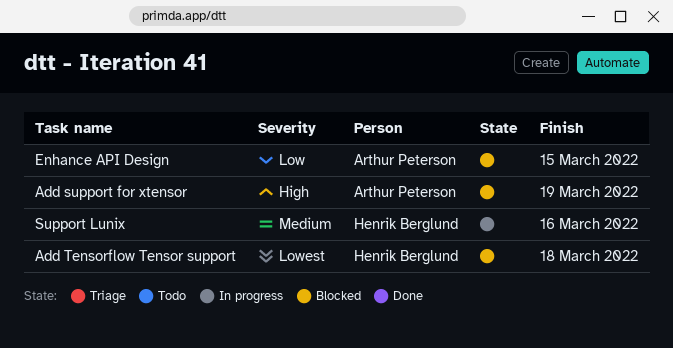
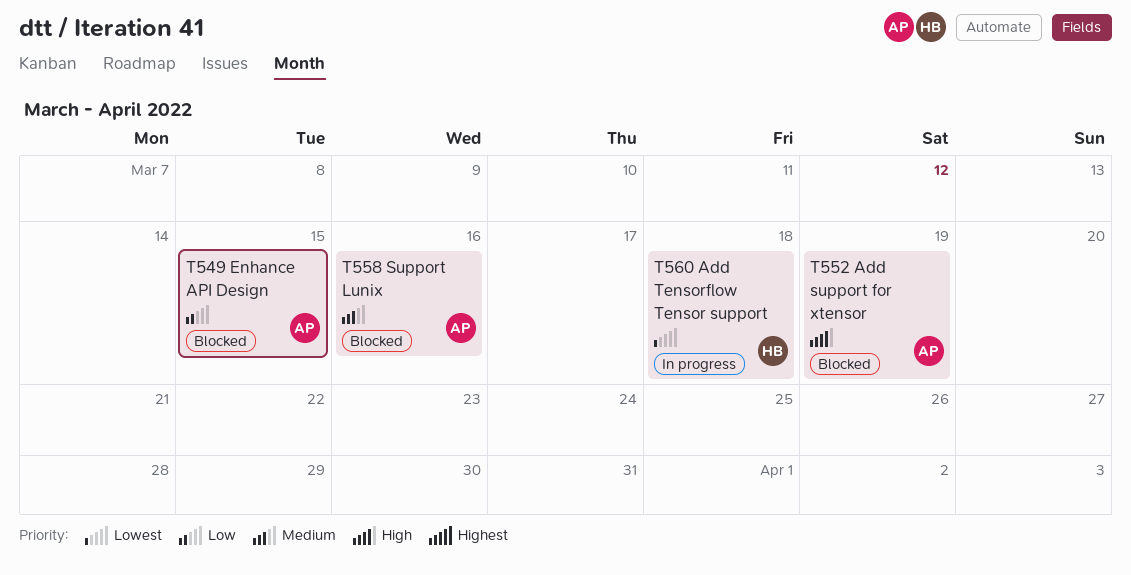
Add Tensorflow Tensor support, status: Blocked -> In progress
Support Lunix, status: In progress -> Blocked
Support Lunix, owner: Henrik Berglund -> Arthur Peterson

